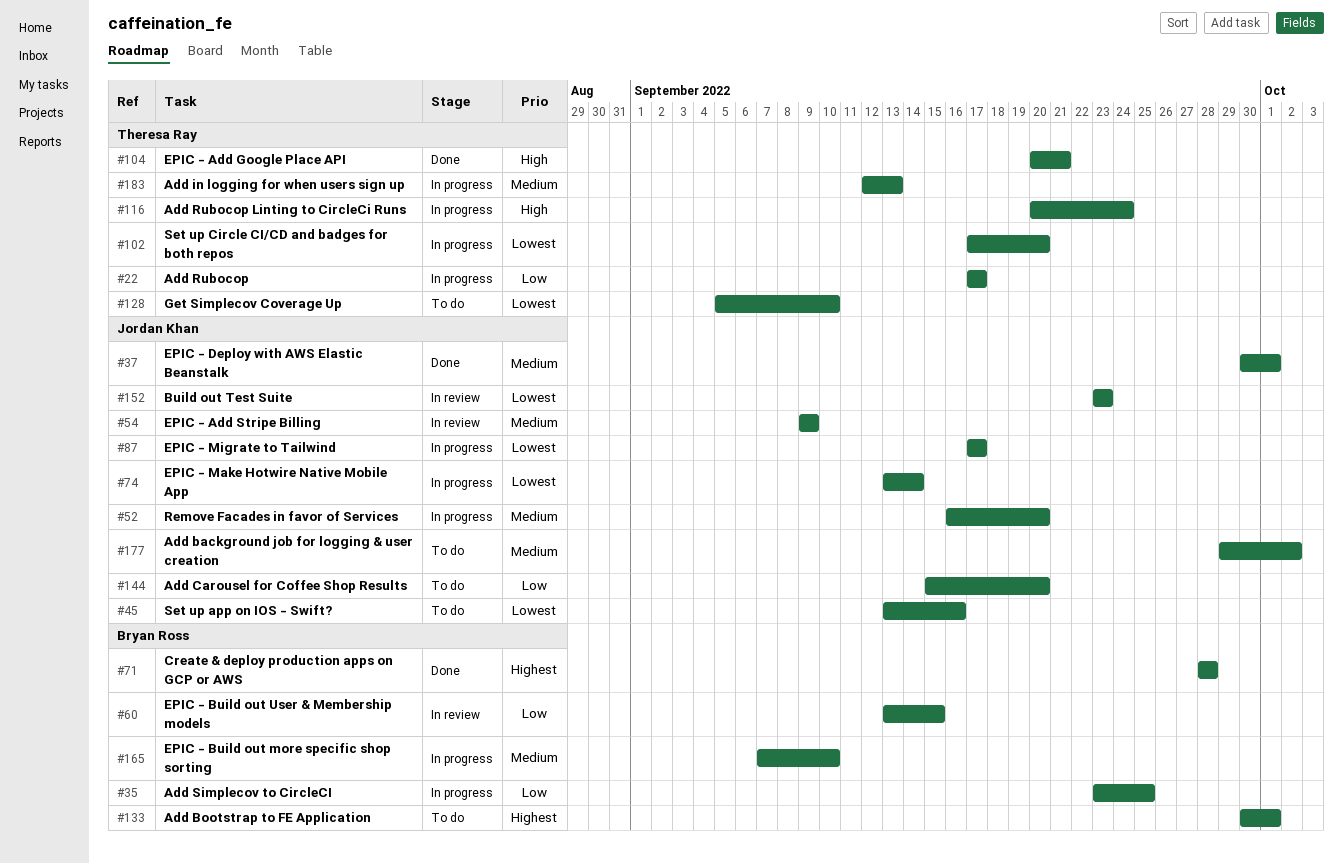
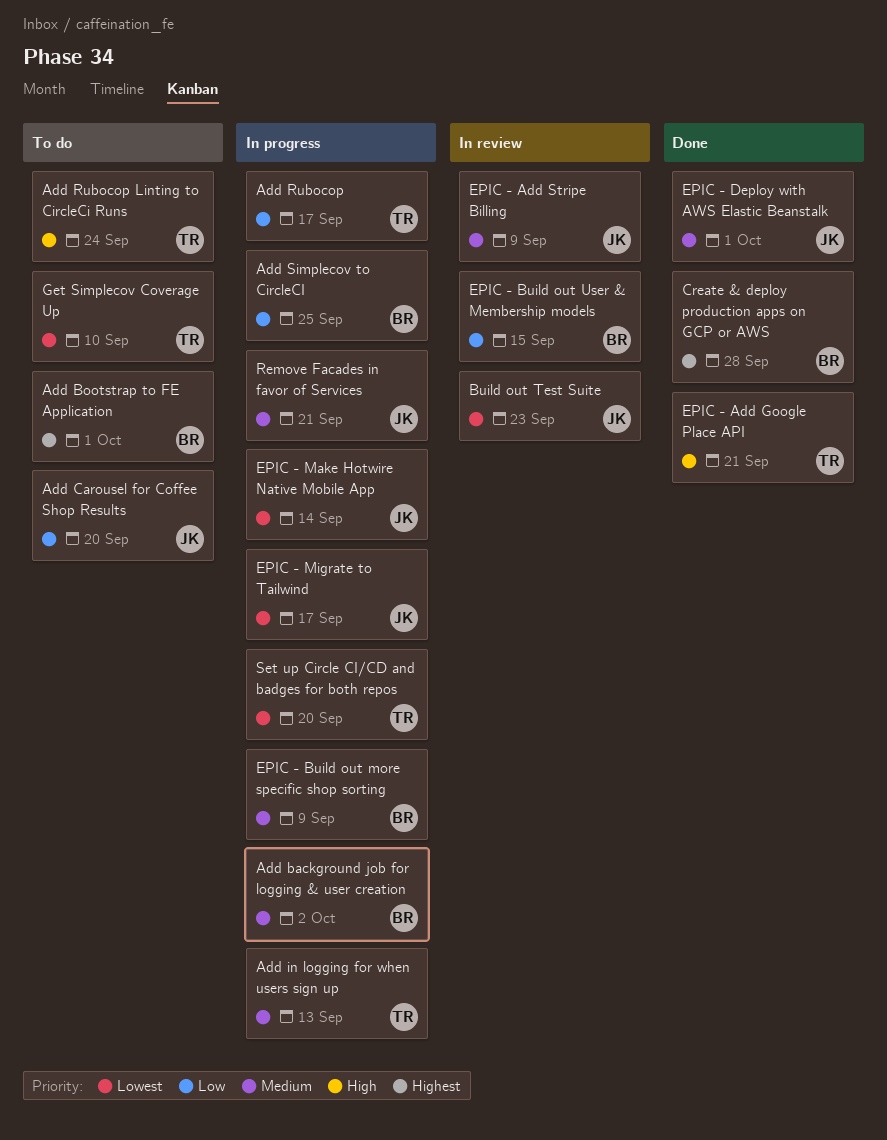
Add background job for logging & user creation, status: To do -> In progress
Add background job for logging & user creation, owner: Jordan Khan -> Bryan Ross
Add Rubocop Linting to CircleCi Runs, status: In progress -> To do
EPIC - Build out more specific shop sorting, due: Sep 10 -> Sep 9
Remove Facades in favor of Services, due: Sep 20 -> Sep 21
Set up app on IOS - Swift?: present -> none

